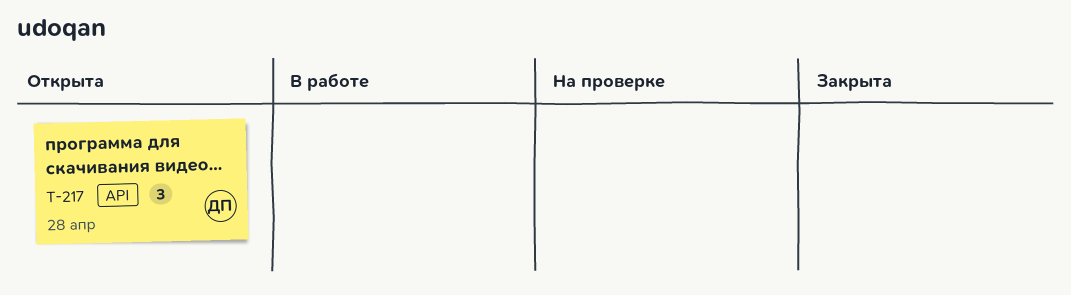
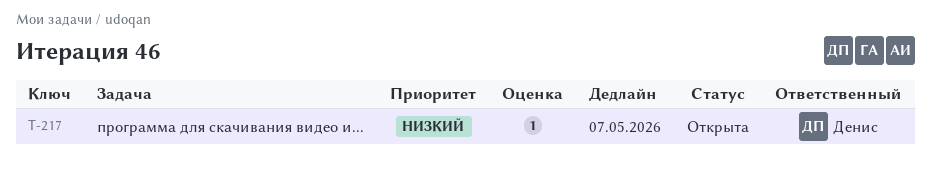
T-217, estimate: 3 -> 1
T-217, due: Apr 28 -> May 7

